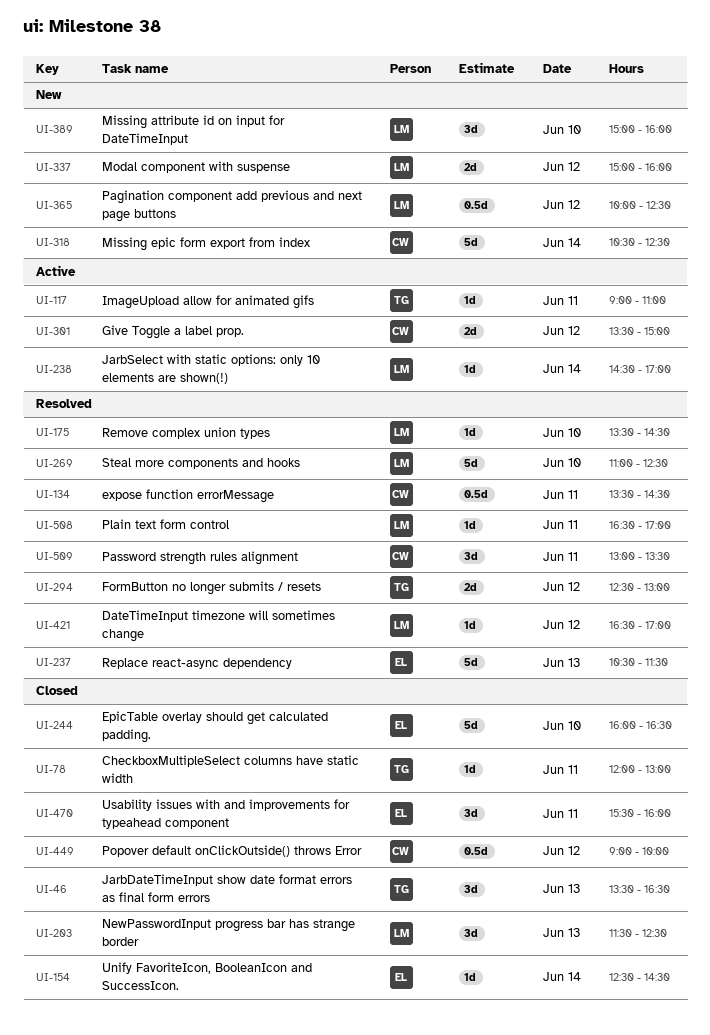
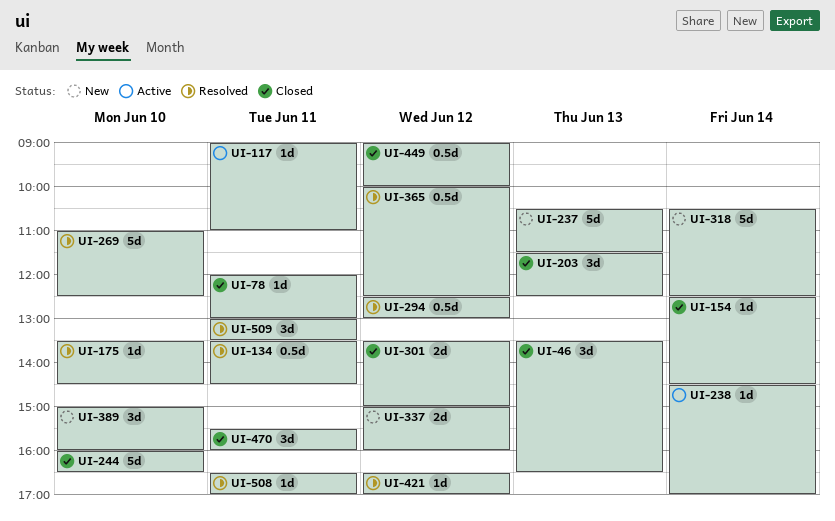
UI-237, status: Resolved -> New
UI-294, estimate: 2d -> 0.5d
UI-301, status: Active -> Closed
UI-365, status: New -> Resolved

